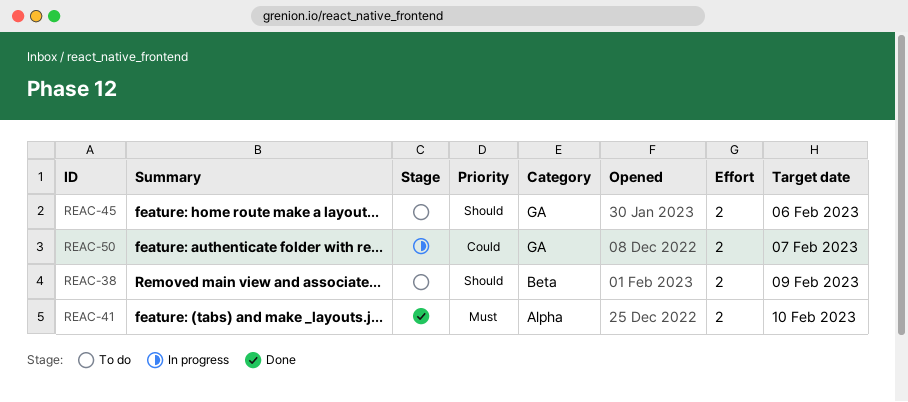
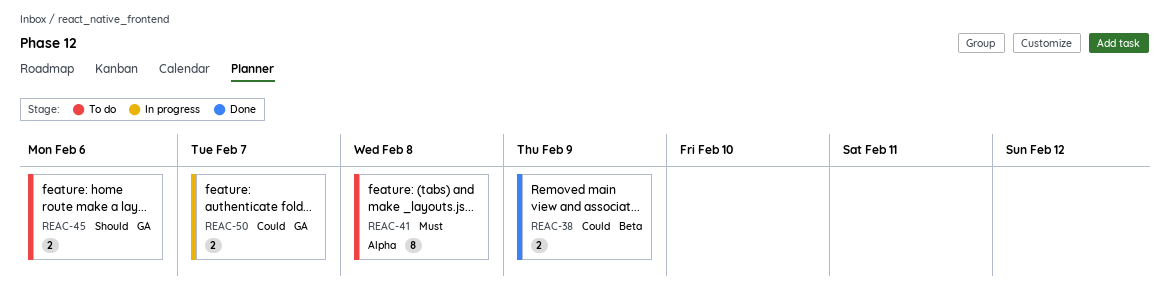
REAC-38, status: To do -> Done
REAC-38, priority: Should -> Could
REAC-41, status: Done -> To do
REAC-41, estimate: 2 -> 8
REAC-41, due: Feb 10 -> Feb 8

